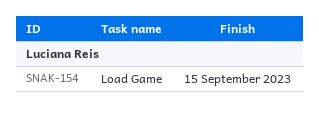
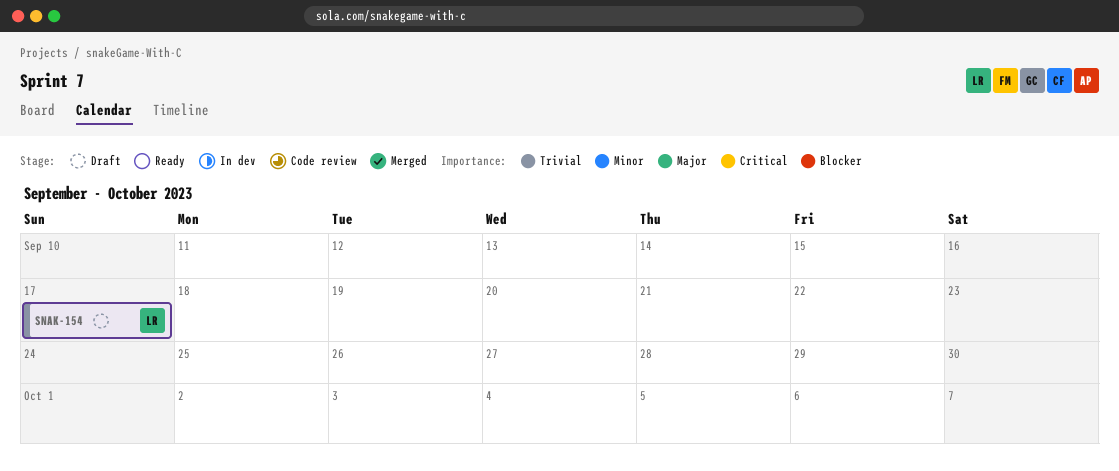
SNAK-154, due: Sep 15 -> Sep 17

